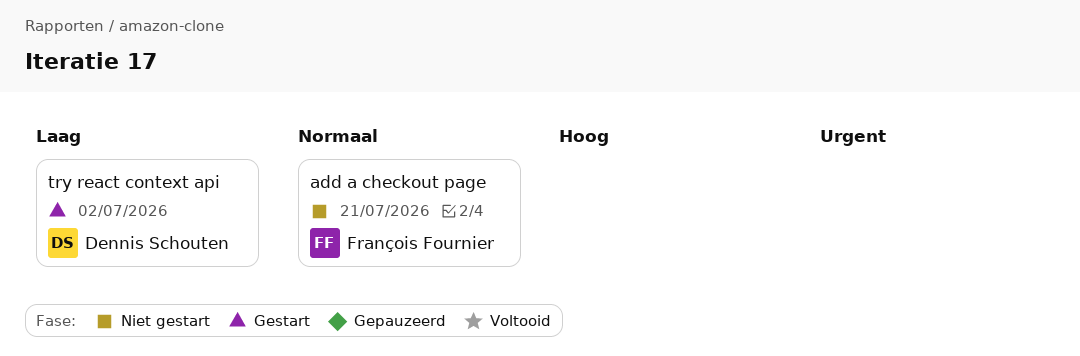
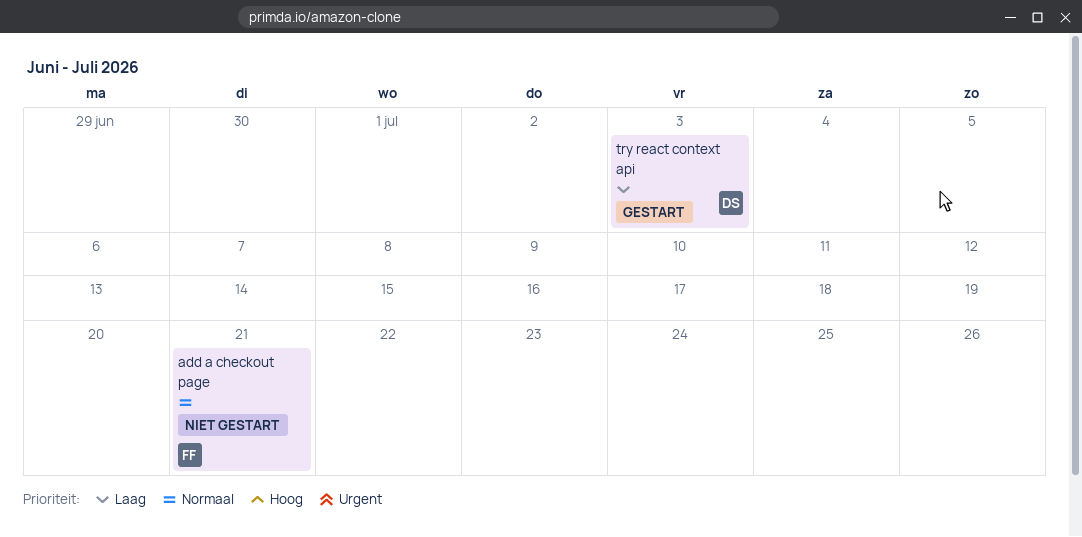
try react context api, due: Jul 2 -> Jul 3

